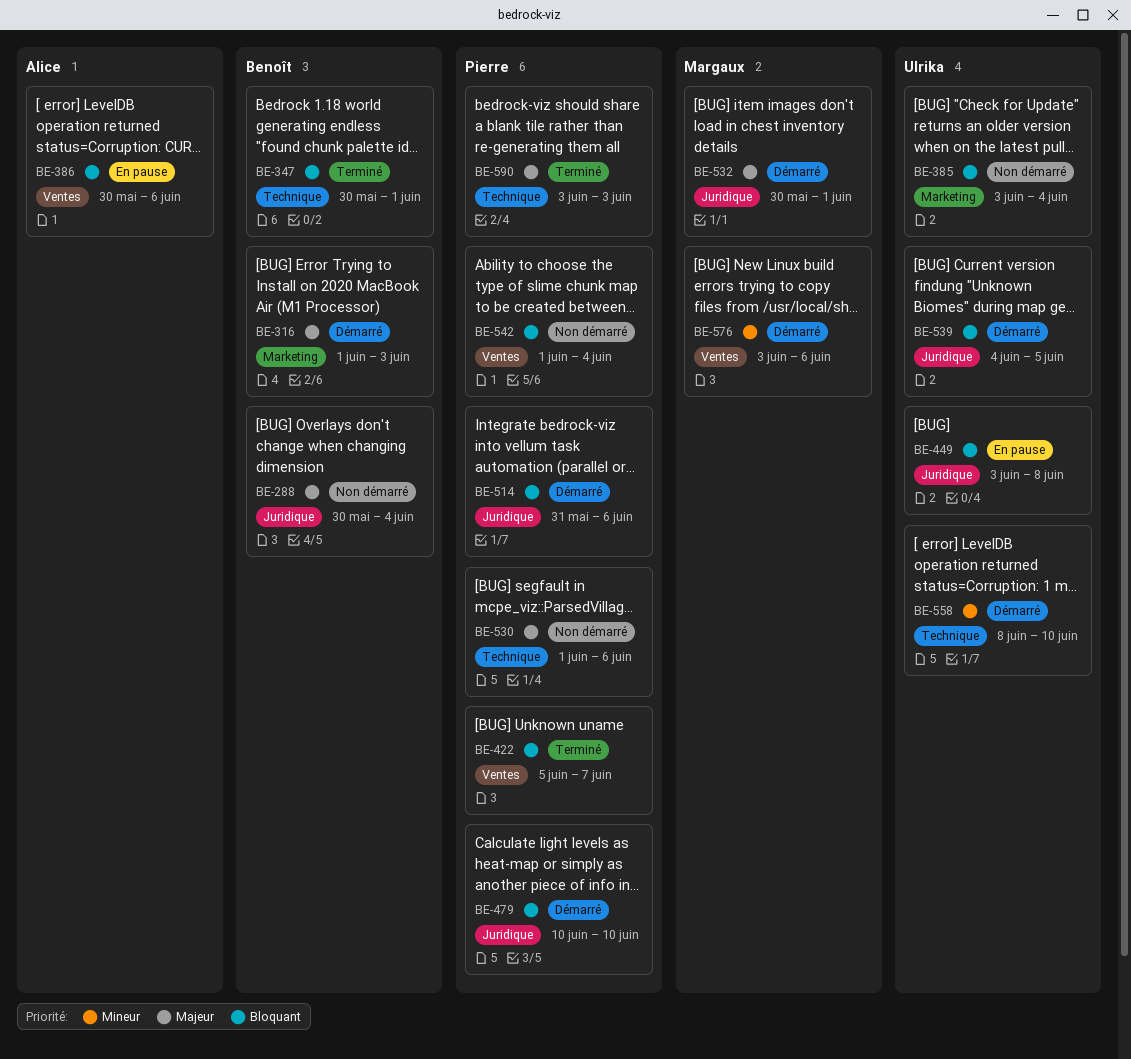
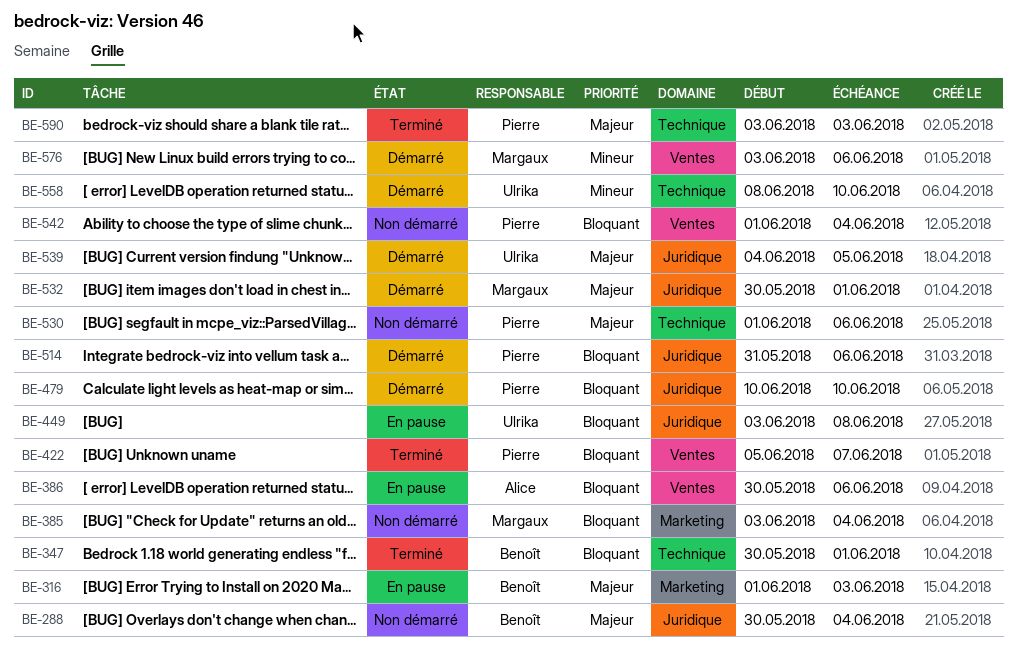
BE-316, status: Démarré -> En pause
BE-385, owner: Ulrika -> Margaux
BE-539, priority: Bloquant -> Majeur

